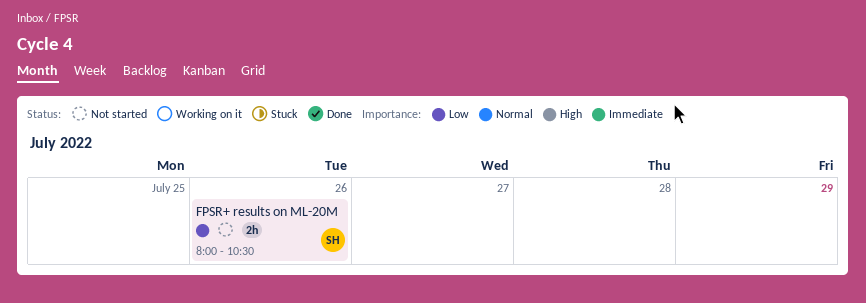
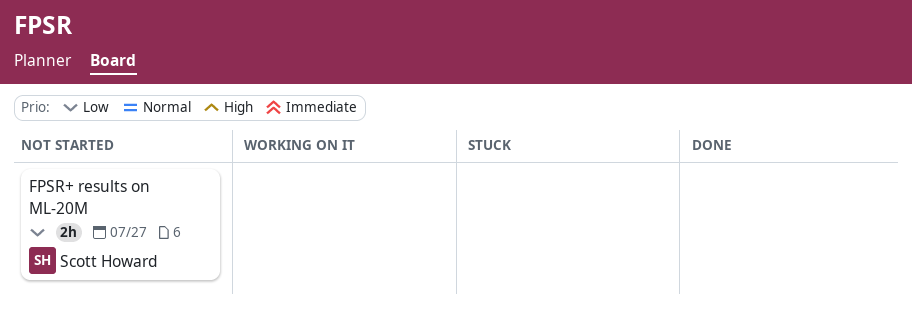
FPSR+ results on ML-20M, day: Jul 26 -> Jul 27

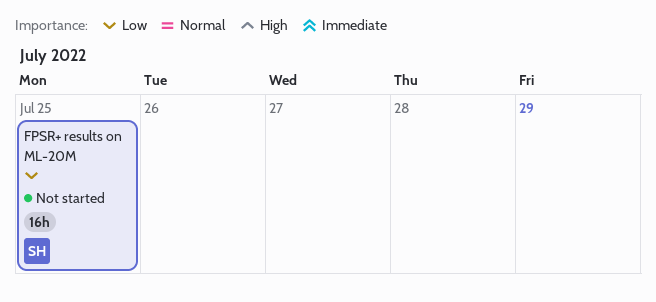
FPSR+ results on ML-20M, estimate: 2h -> 16h
FPSR+ results on ML-20M, day: Jul 27 -> Jul 25

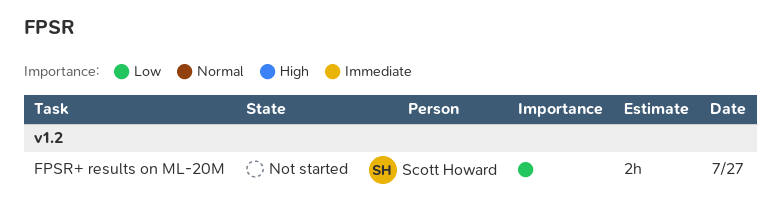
FPSR+ results on ML-20M, estimate: 16h -> 2h
FPSR+ results on ML-20M, day: Jul 25 -> Jul 27

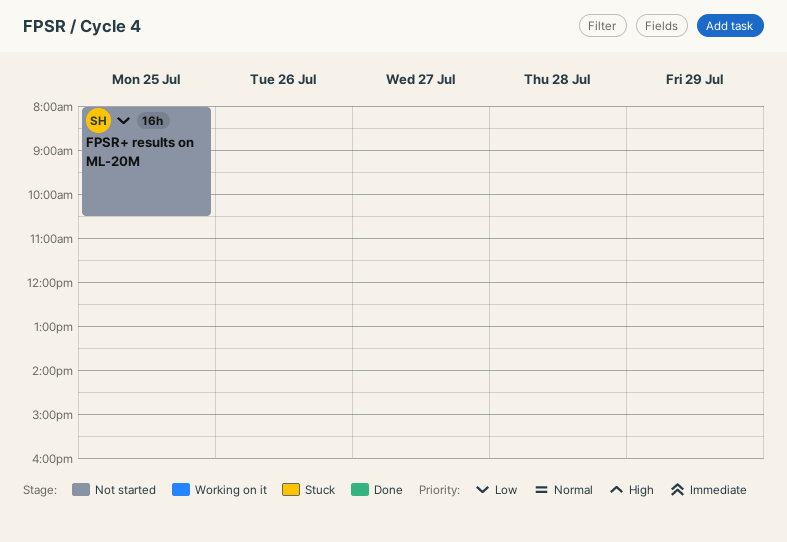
FPSR+ results on ML-20M, estimate: 2h -> 16h
FPSR+ results on ML-20M, day: Jul 27 -> Jul 25

